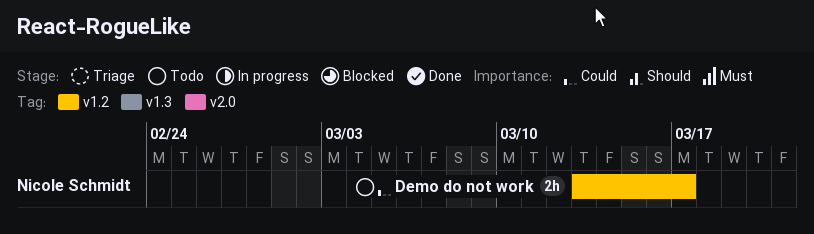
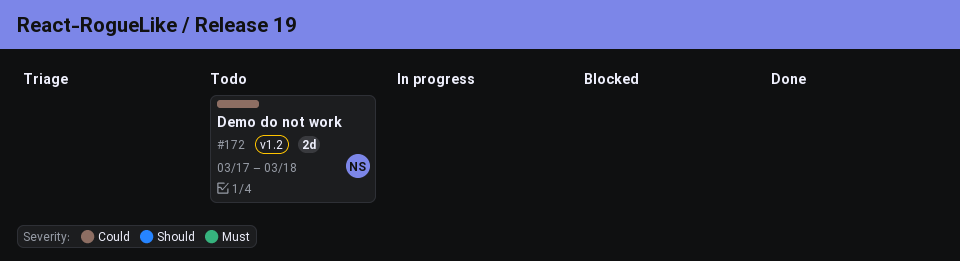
Demo do not work, estimate: 2h -> 2d
Demo do not work, start: Mar 13 -> Mar 17
Demo do not work, due: Mar 17 -> Mar 18

